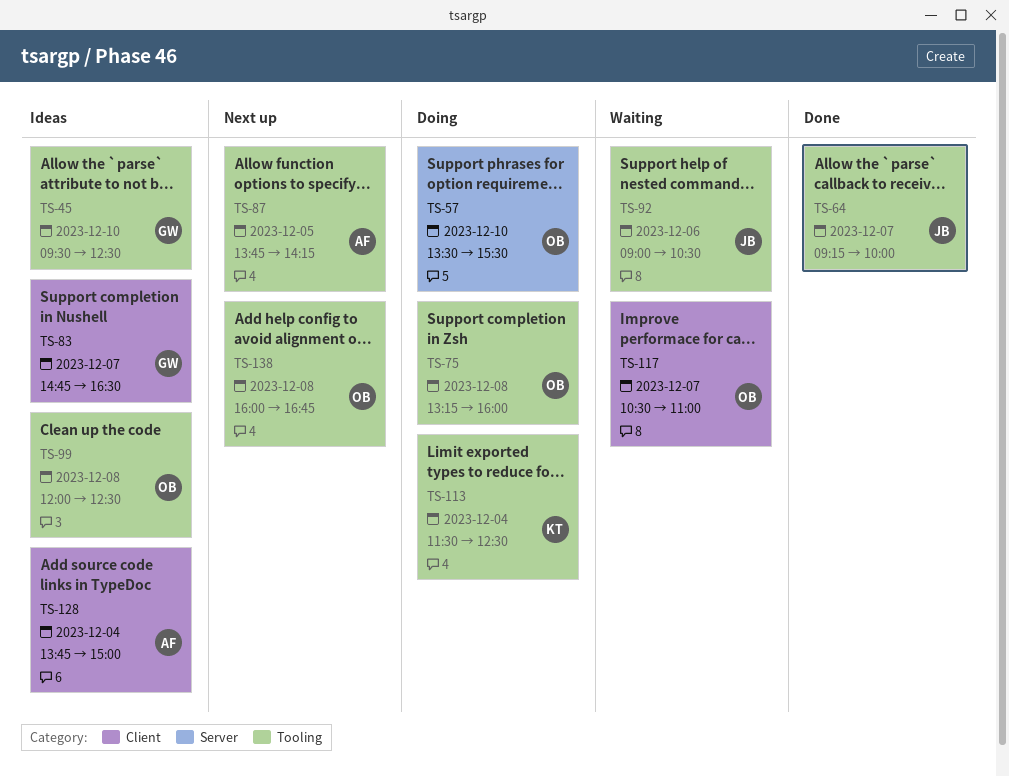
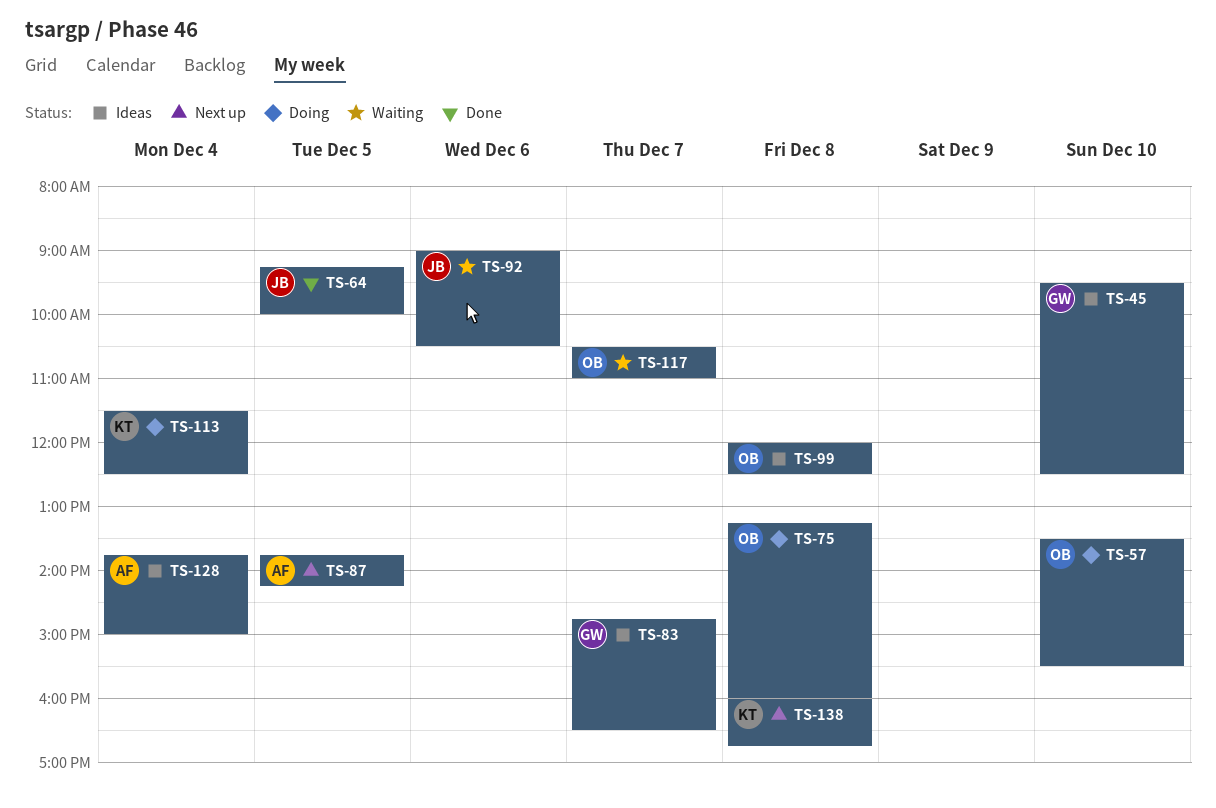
TS-64, day: Dec 7 -> Dec 5
TS-138, owner: OB -> KT

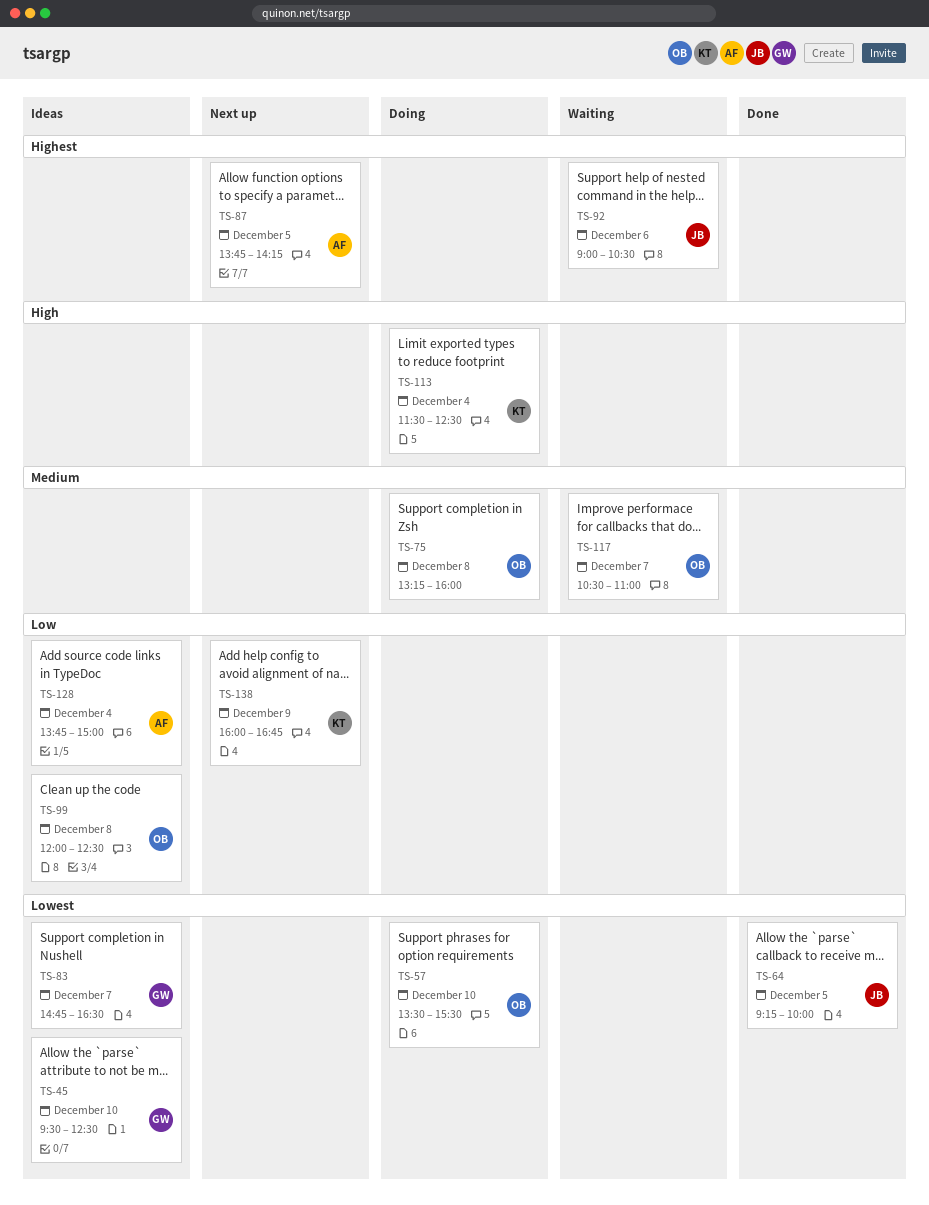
TS-138, day: Dec 8 -> Dec 9

